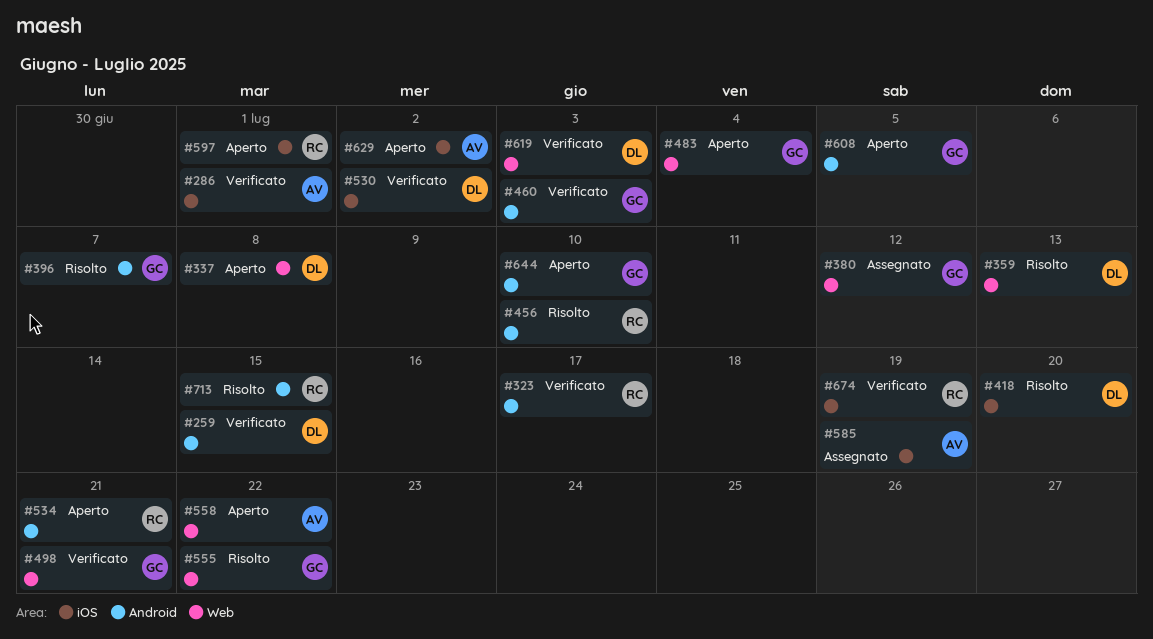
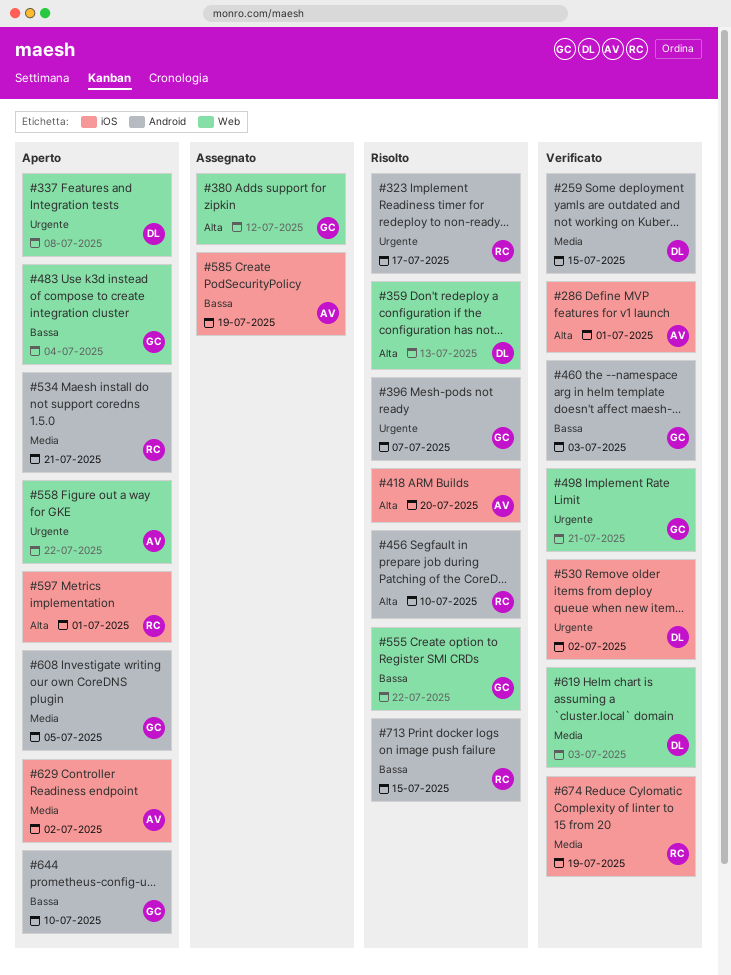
#323, status: Verificato -> Risolto
#418, owner: DL -> AV

